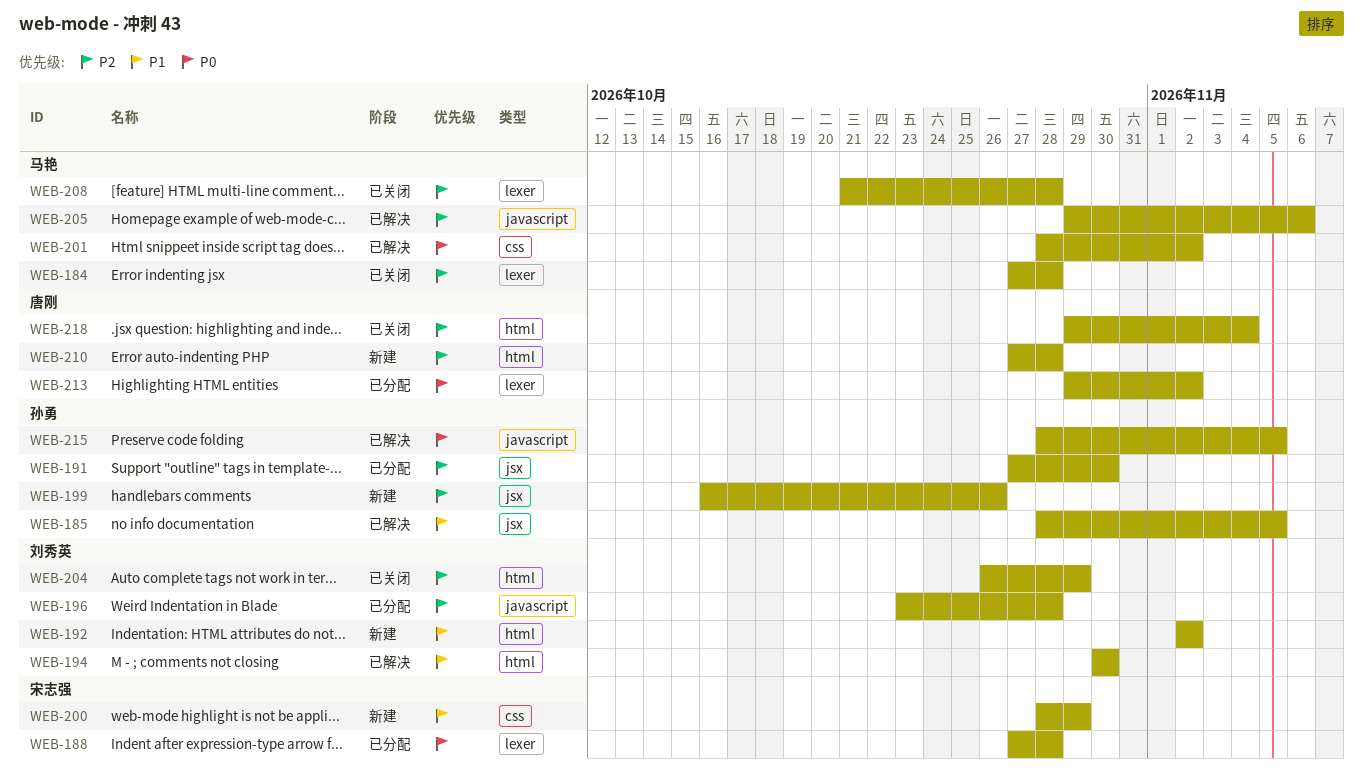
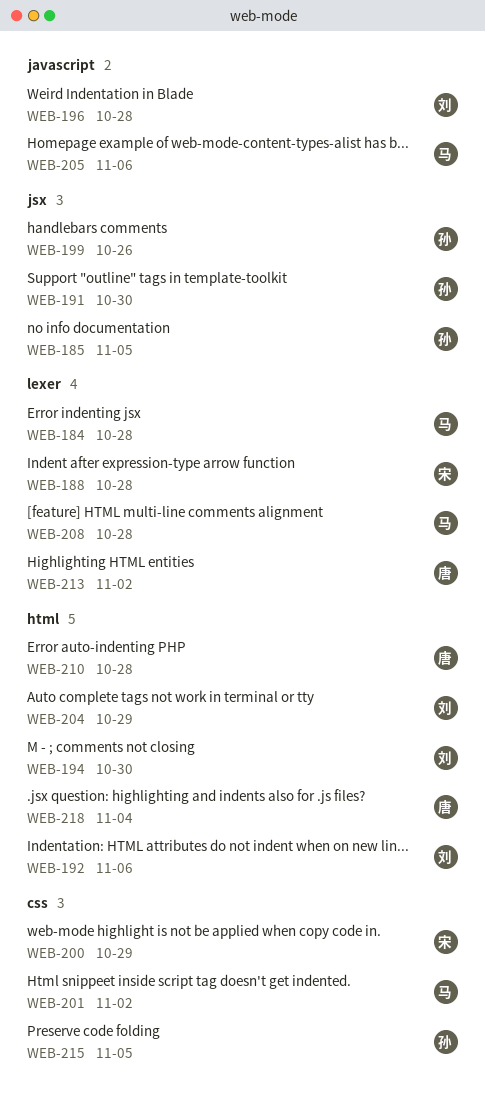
WEB-192, due: Nov 2 -> Nov 6
WEB-215, label: javascript -> css

